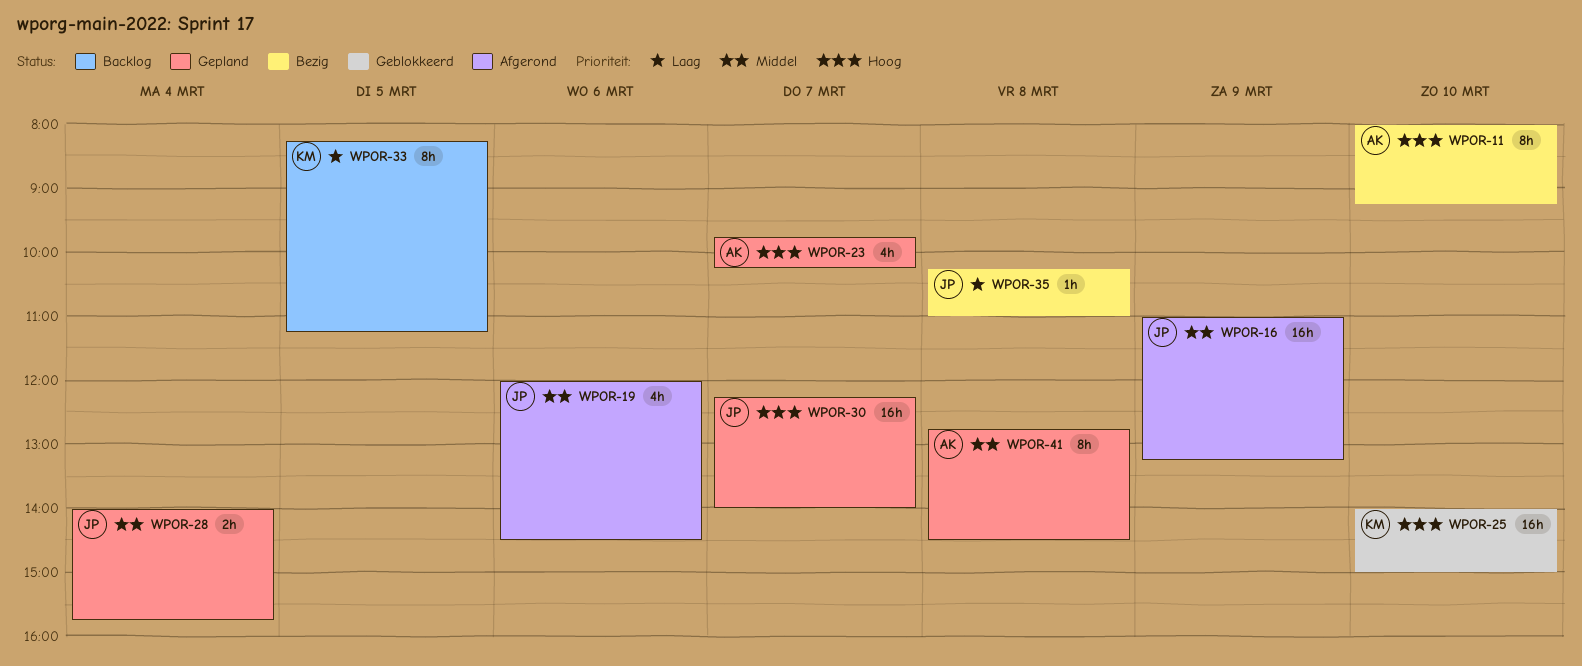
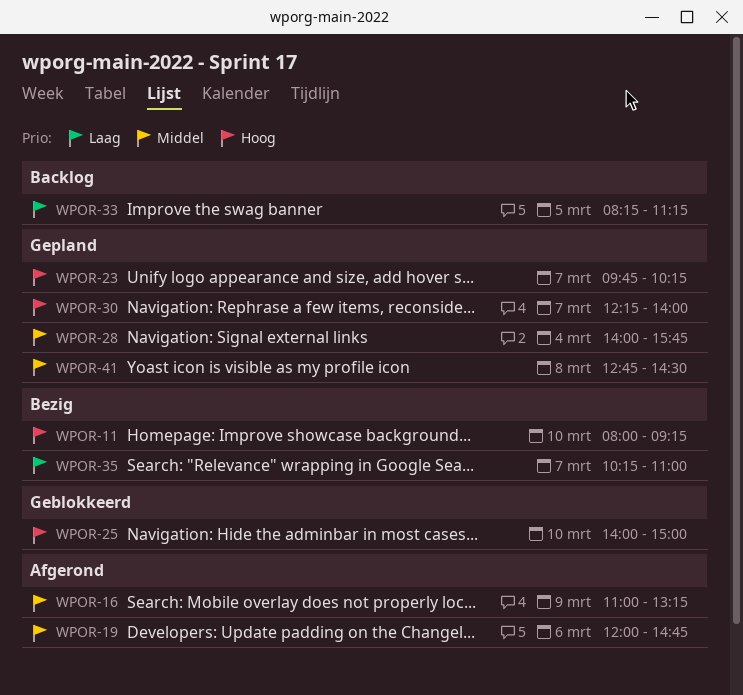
WPOR-19, ends: 14:30 -> 14:45
WPOR-35, day: Mar 8 -> Mar 7

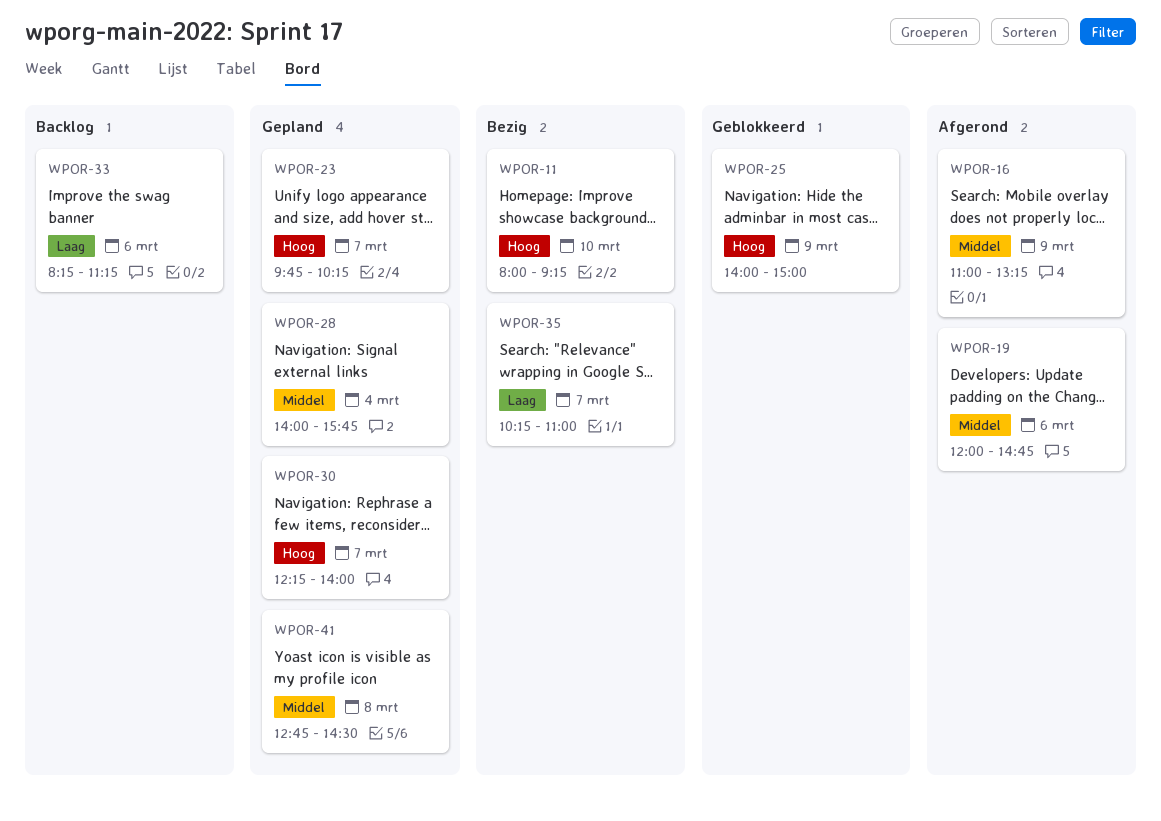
WPOR-25, day: Mar 10 -> Mar 9
WPOR-33, day: Mar 5 -> Mar 6

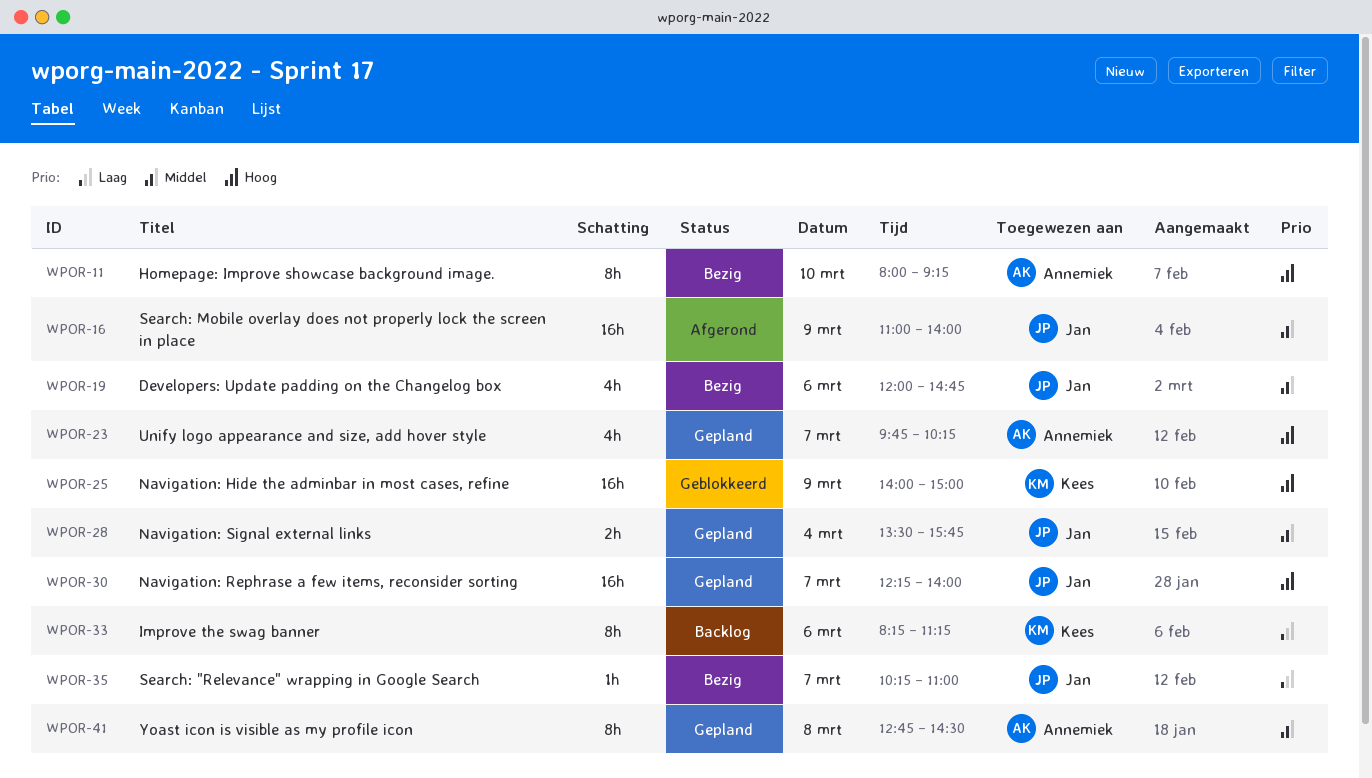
WPOR-16, ends: 13:15 -> 14:00
WPOR-19, status: Afgerond -> Bezig
WPOR-28, begins: 14:00 -> 13:30

